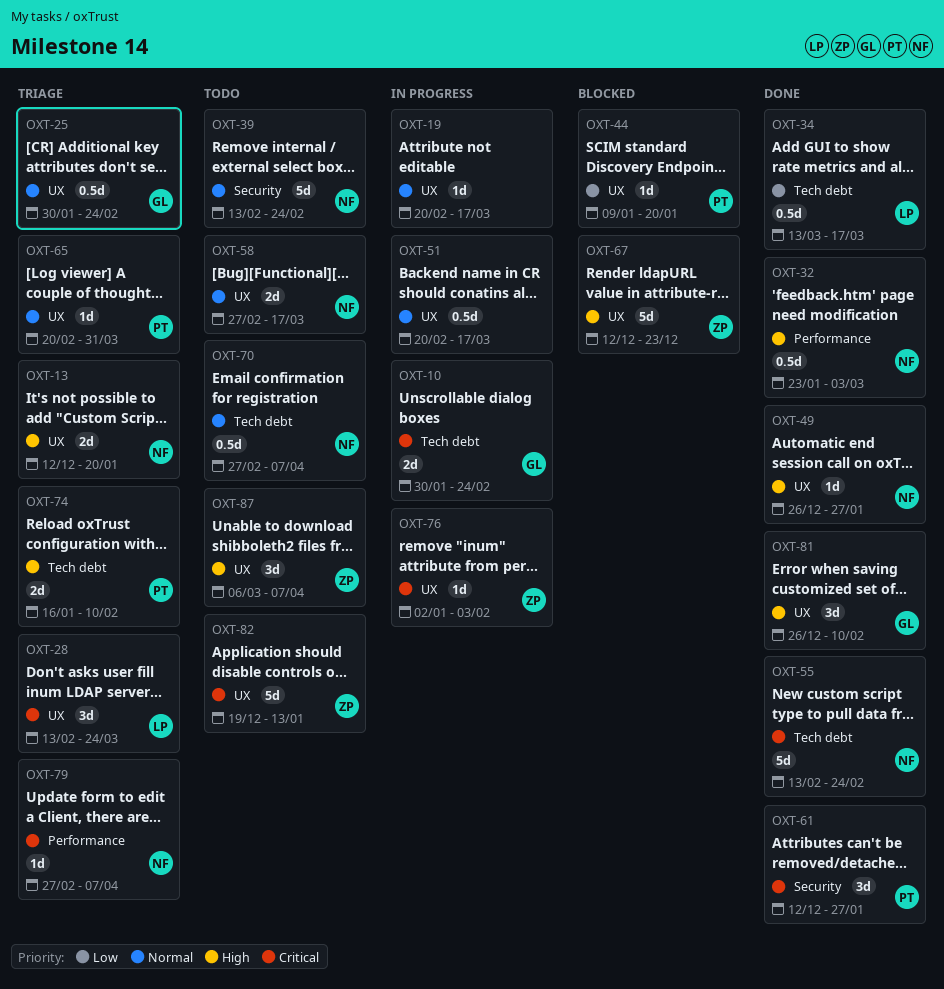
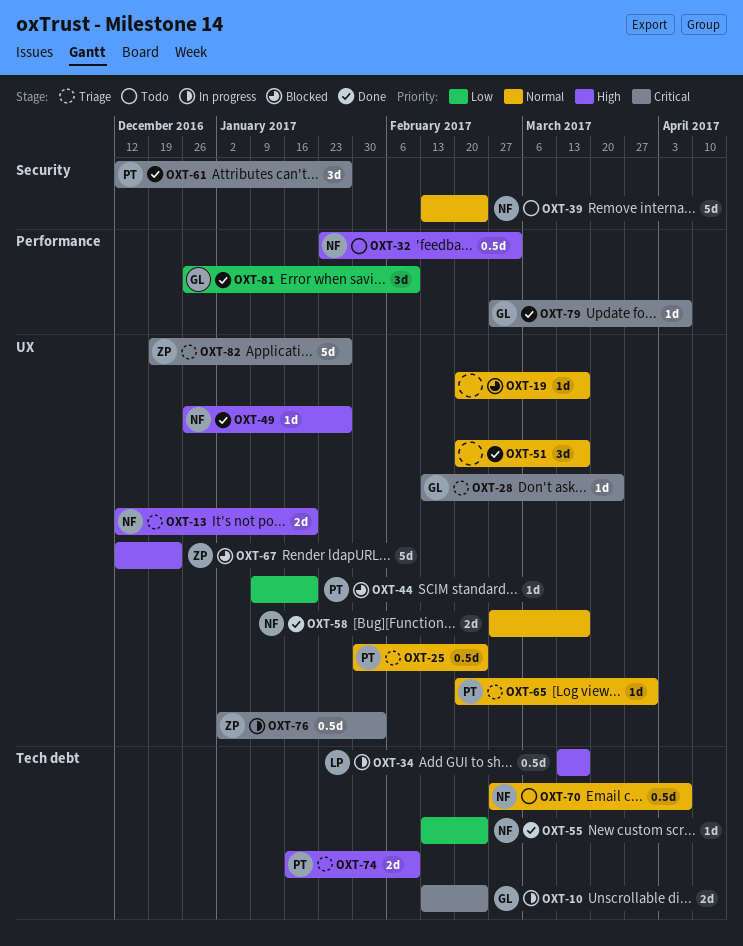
OXT-10, start: Jan 30 -> Feb 13
OXT-19, status: In progress -> Blocked
OXT-25, owner: GL -> PT
OXT-28, owner: LP -> GL
OXT-28, estimate: 3d -> 1d
OXT-32, status: Done -> Todo
OXT-34, status: Done -> In progress
OXT-34, priority: Low -> High
OXT-51, status: In progress -> Done
OXT-51, estimate: 0.5d -> 3d
OXT-55, priority: Critical -> Low
OXT-55, estimate: 5d -> 1d
OXT-58, status: Todo -> Done
OXT-76, estimate: 1d -> 0.5d
OXT-79, status: Triage -> Done
OXT-79, owner: NF -> GL
OXT-81, priority: High -> Low
OXT-81, label: UX -> Performance
OXT-82, status: Todo -> Triage
OXT-82, due: Jan 13 -> Jan 27
OXT-87: present -> none

